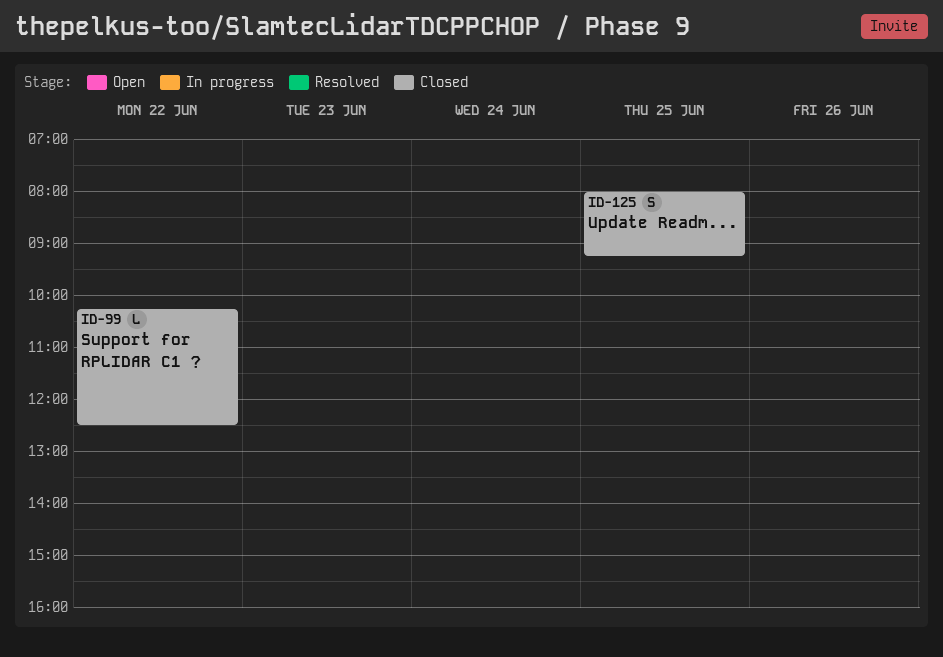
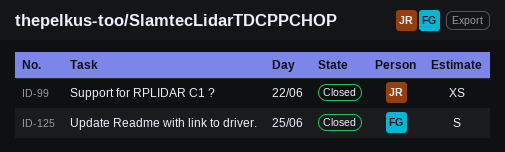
ID-99, estimate: L -> XS

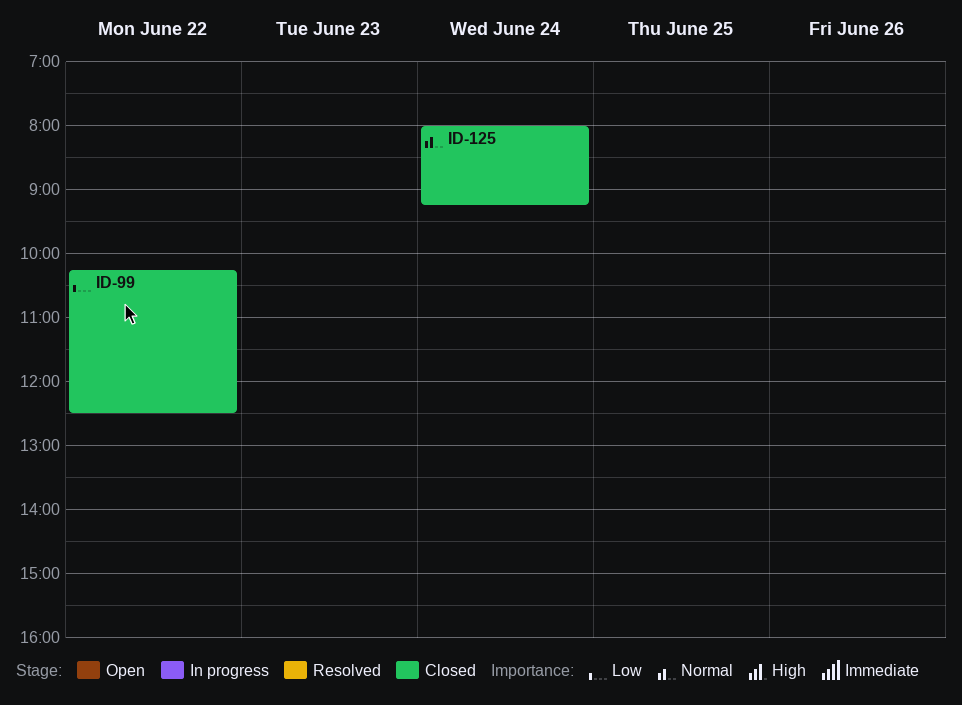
ID-125, day: Jun 25 -> Jun 24

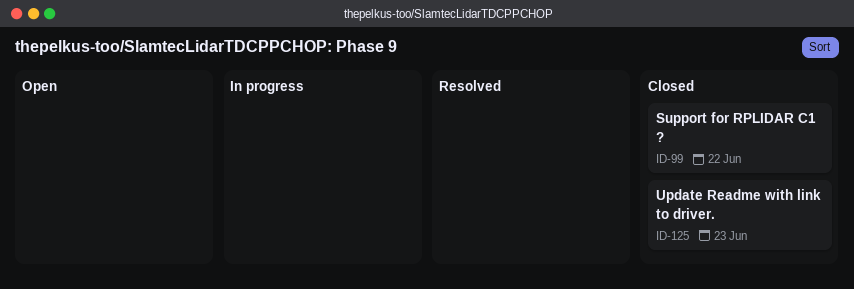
ID-125, day: Jun 24 -> Jun 23

